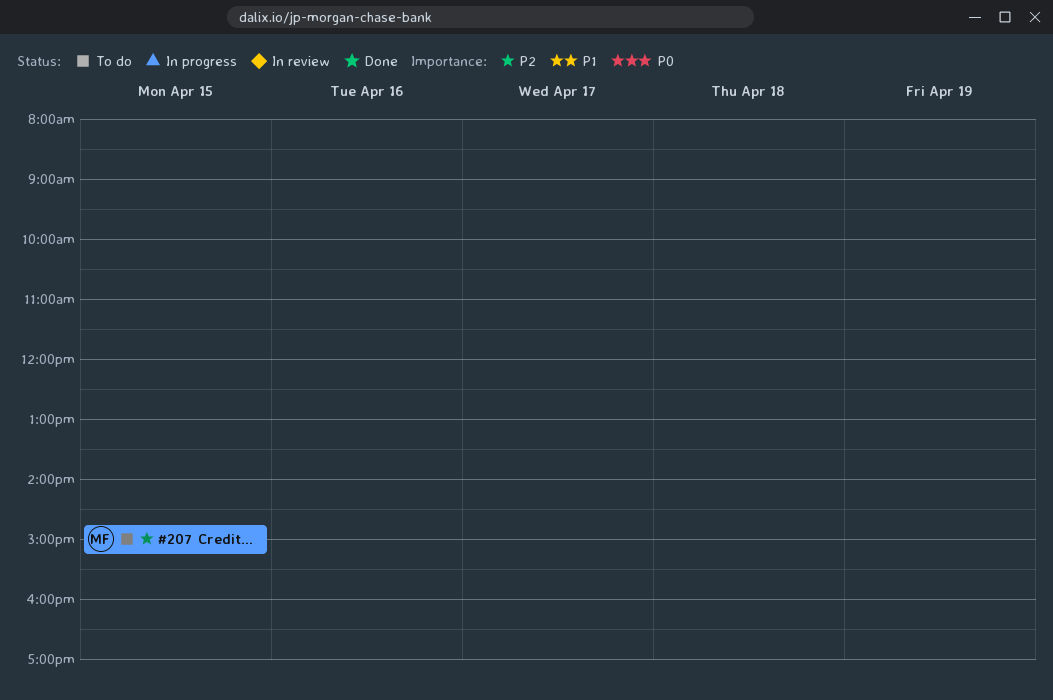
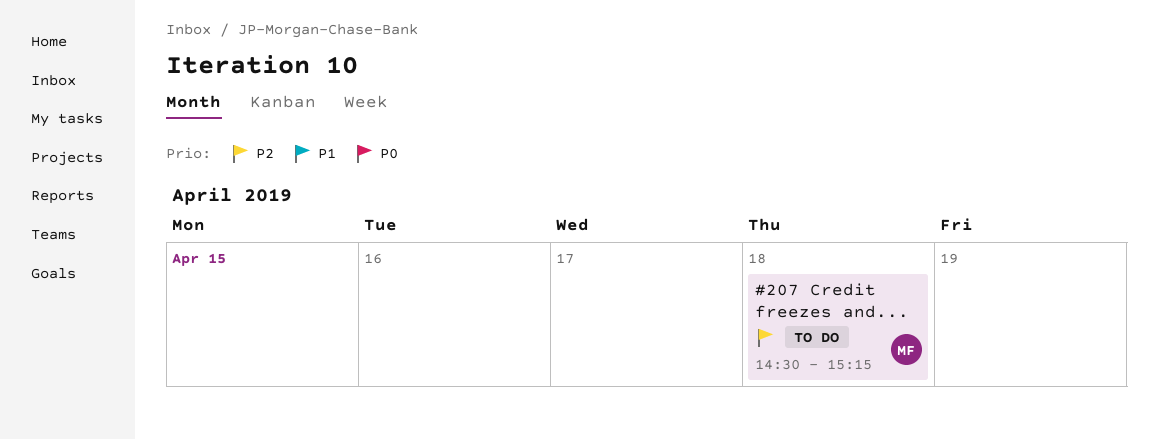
#207, day: Apr 15 -> Apr 18
#207, begins: 14:45 -> 14:30

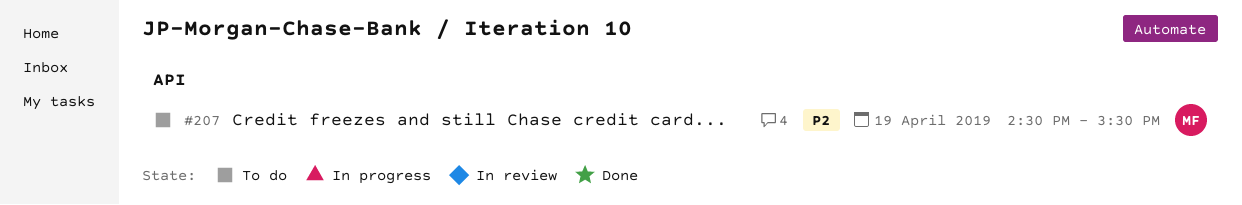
#207, day: Apr 18 -> Apr 19
#207, ends: 15:15 -> 15:30

